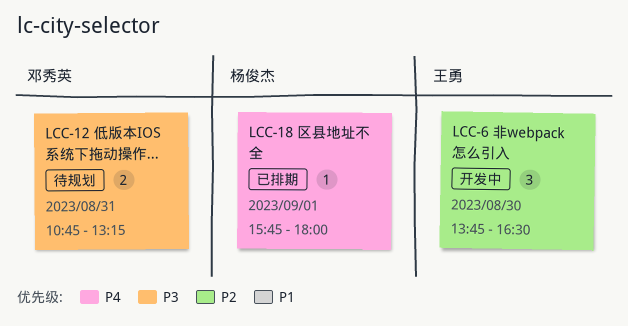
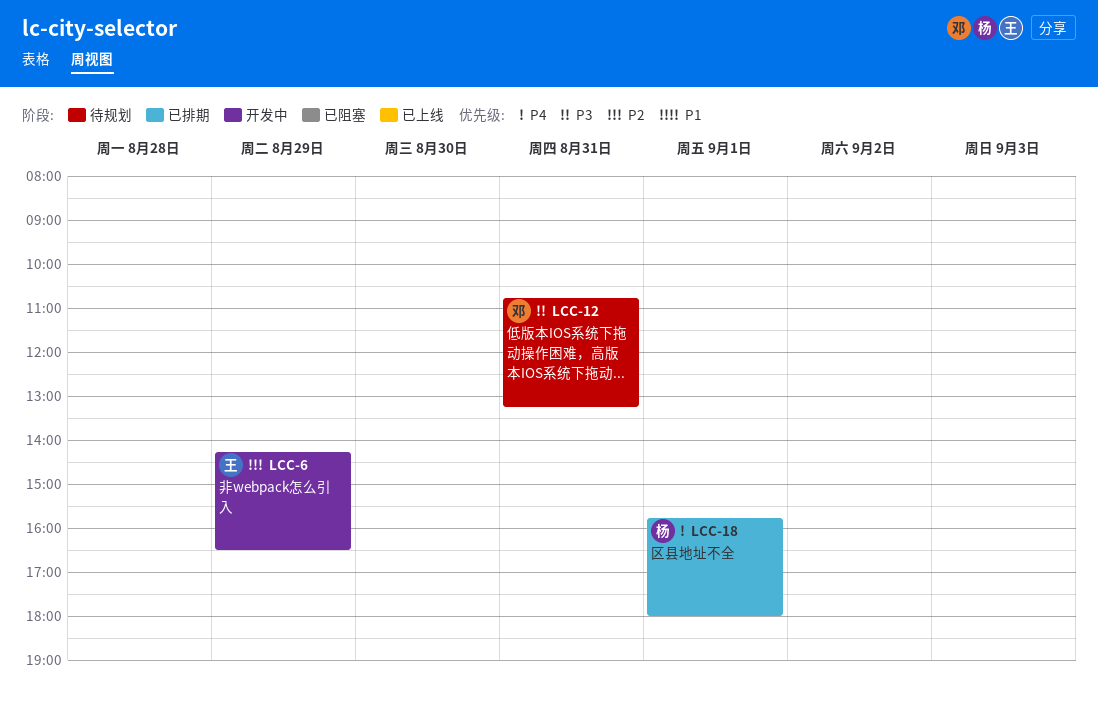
LCC-6, day: Aug 30 -> Aug 29
LCC-6, begins: 13:45 -> 14:15

